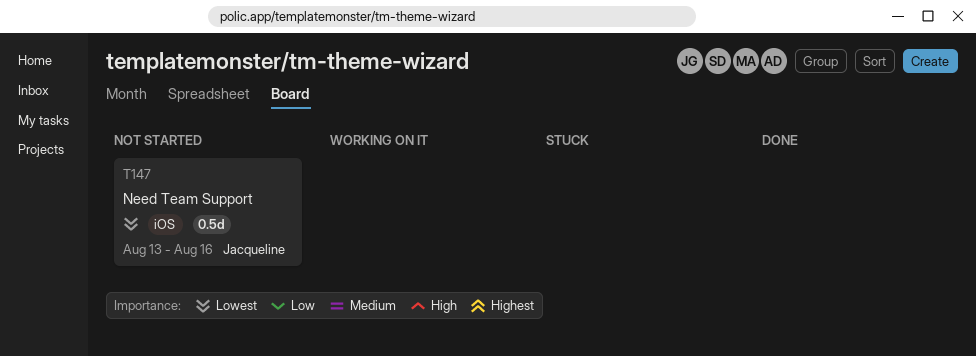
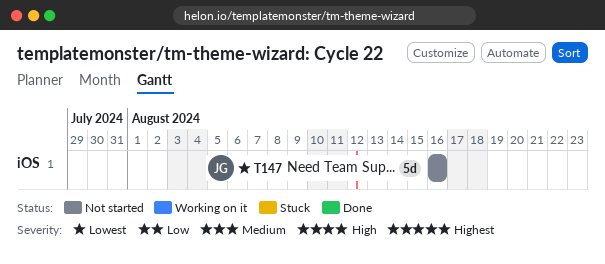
T147, estimate: 0.5d -> 5d
T147, start: Aug 13 -> Aug 16

